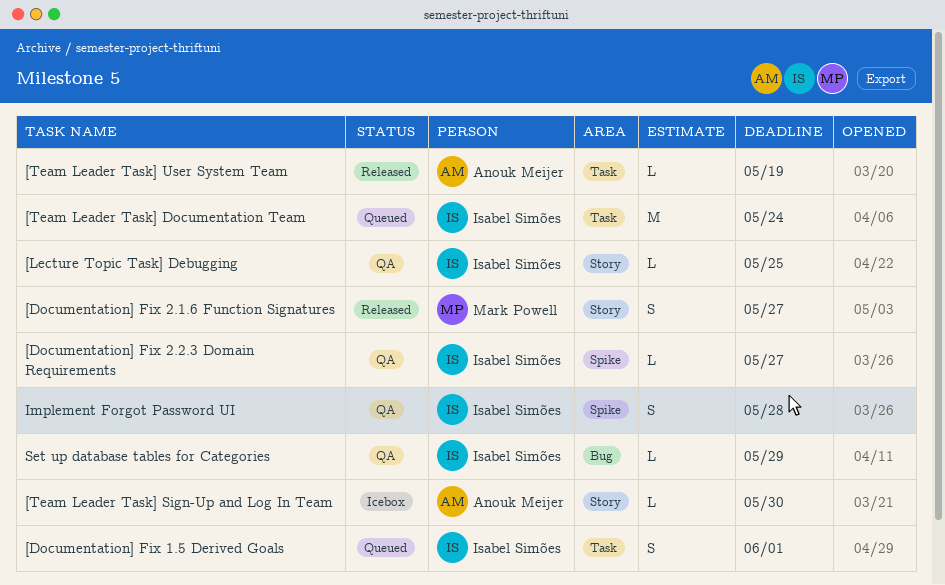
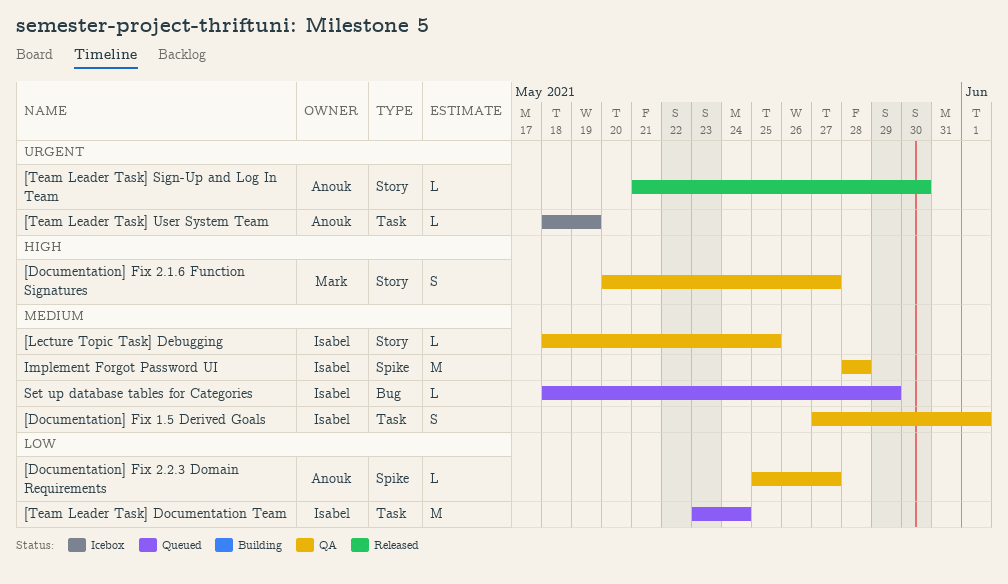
[Documentation] Fix 1.5 Derived Goals, status: Queued -> QA
[Documentation] Fix 2.1.6 Function Signatures, status: Released -> QA
[Documentation] Fix 2.2.3 Domain Requirements, owner: Isabel Simões -> Anouk Meijer
[Team Leader Task] Sign-Up and Log In Team, status: Icebox -> Released
[Team Leader Task] User System Team, status: Released -> Icebox
Implement Forgot Password UI, estimate: S -> M
Set up database tables for Categories, status: QA -> Queued

